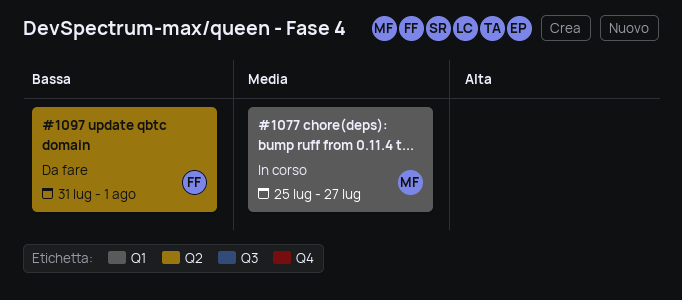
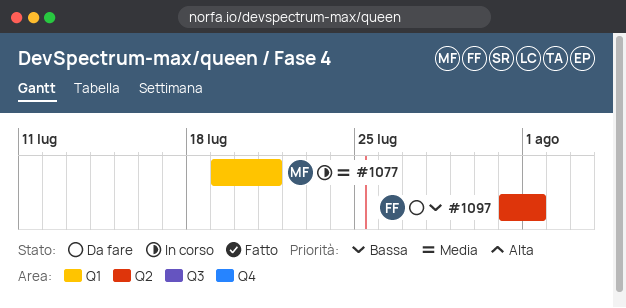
#1077, start: Jul 25 -> Jul 19
#1077, due: Jul 27 -> Jul 21

